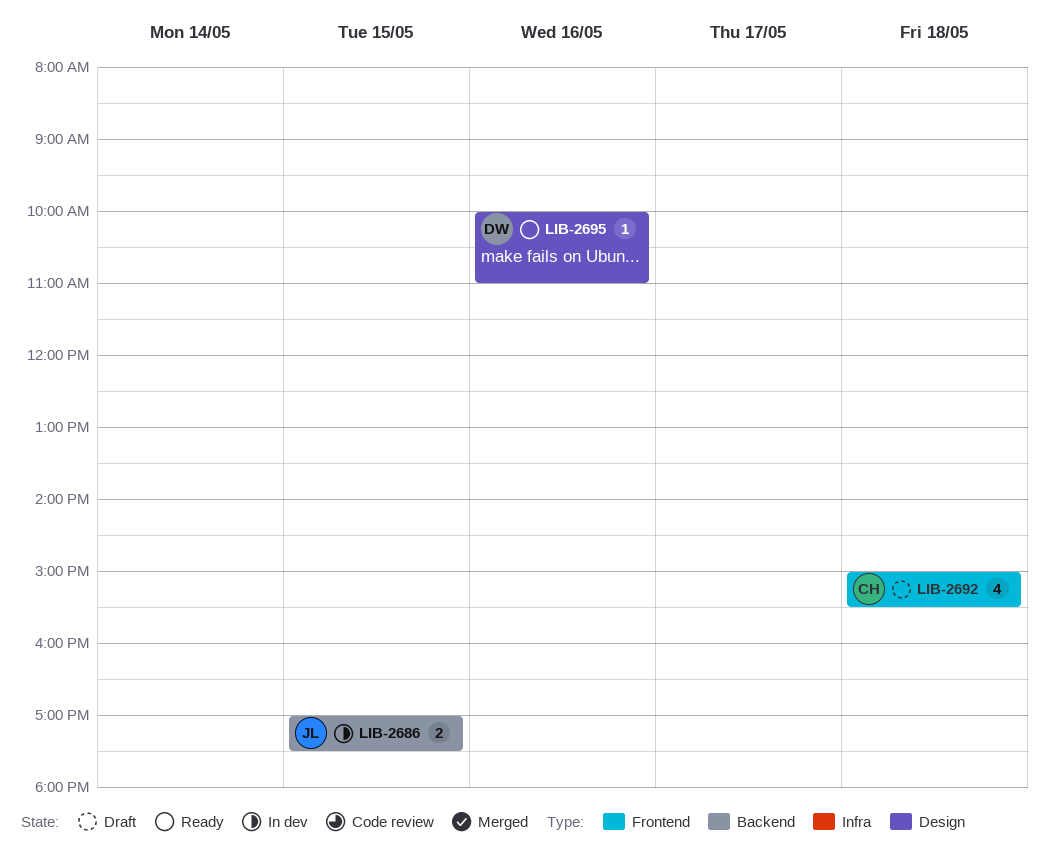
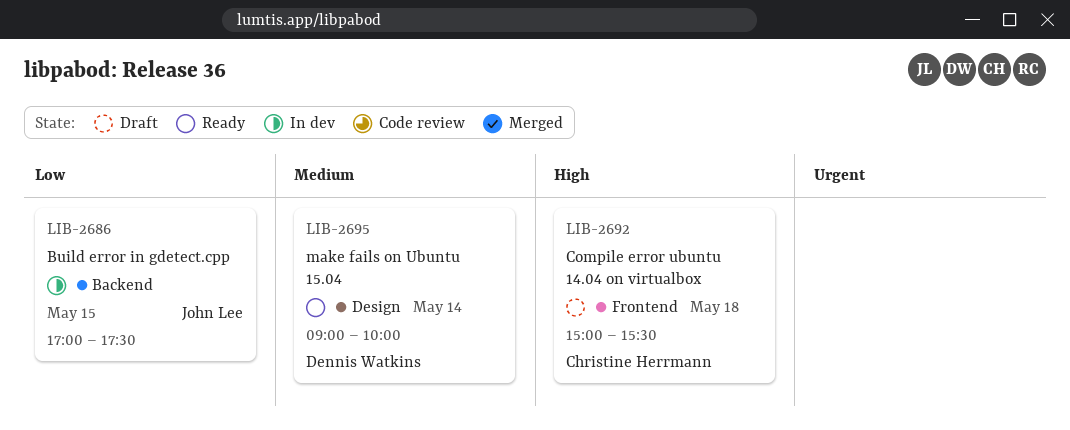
LIB-2695, day: May 16 -> May 14
LIB-2695, begins: 10:00 -> 09:00
LIB-2695, ends: 11:00 -> 10:00

